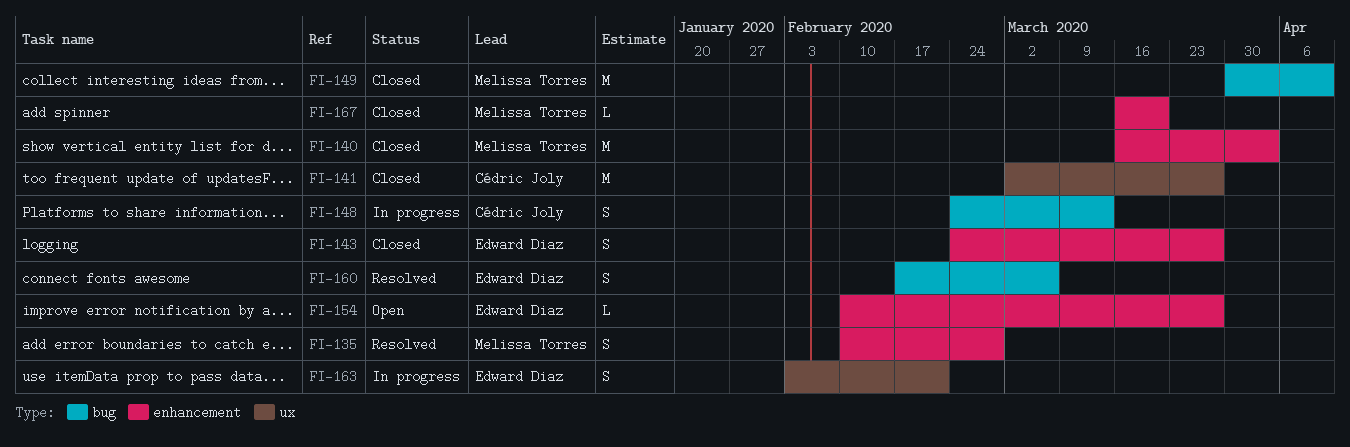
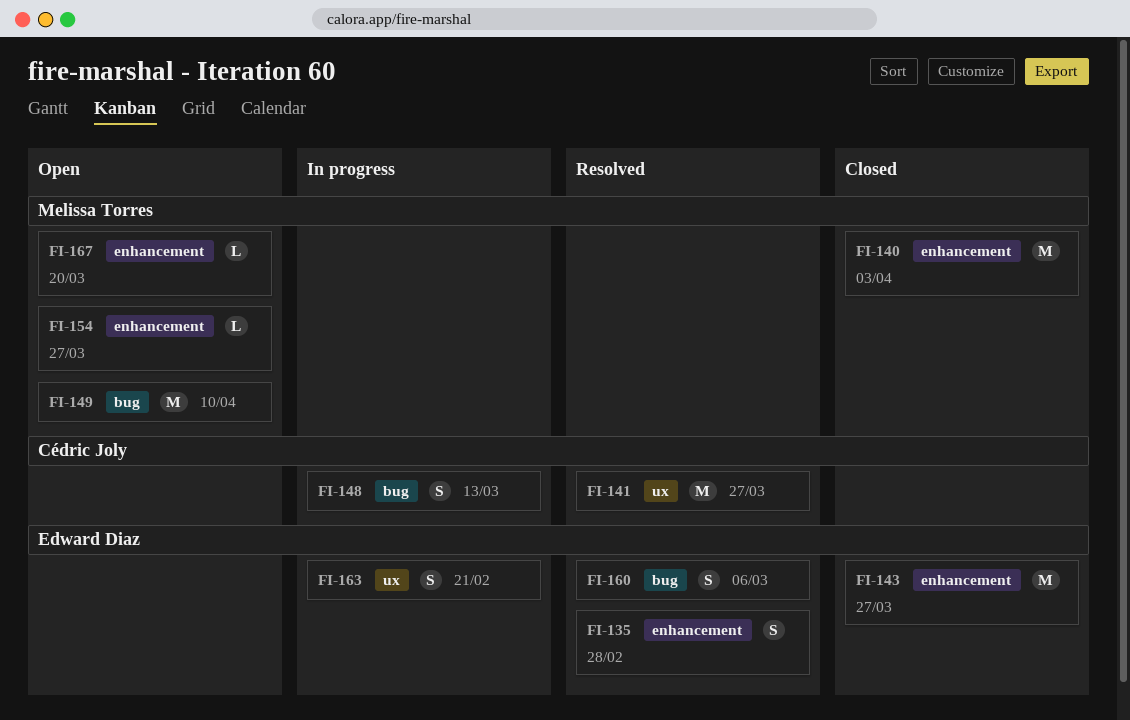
FI-135, owner: Melissa Torres -> Edward Diaz
FI-141, status: Closed -> Resolved
FI-143, estimate: S -> M
FI-149, status: Closed -> Open
FI-154, owner: Edward Diaz -> Melissa Torres
FI-167, status: Closed -> Open

